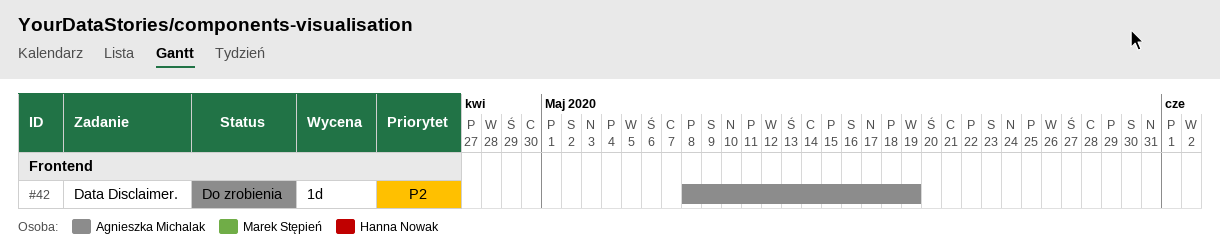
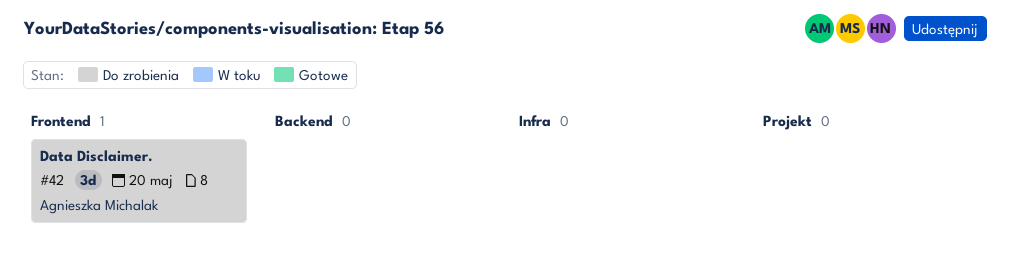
#42, estimate: 1d -> 3d
#42, due: May 19 -> May 20

